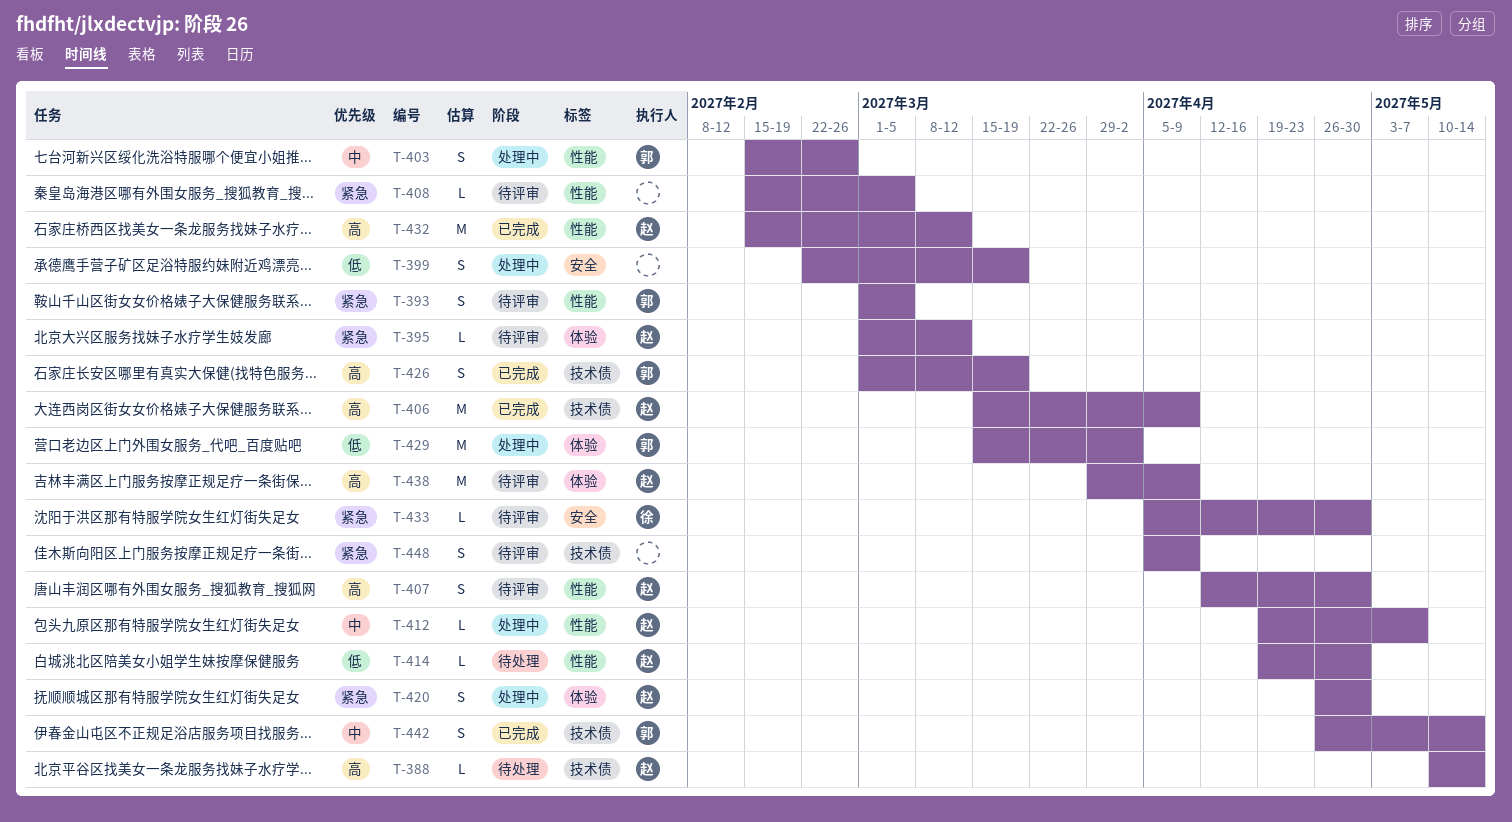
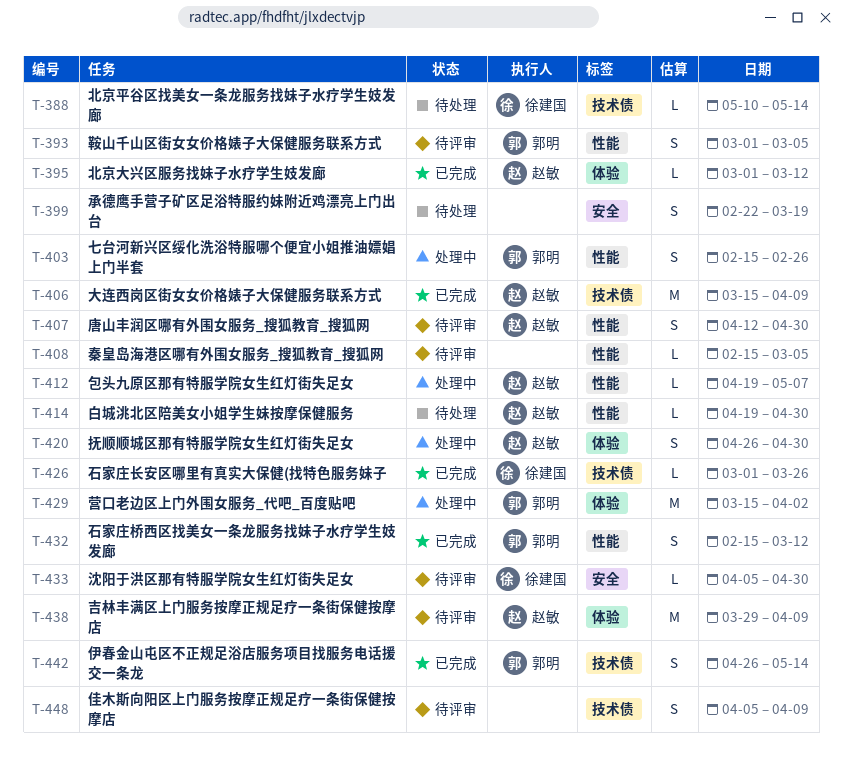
T-388, owner: 赵敏 -> 徐建国
T-395, status: 待评审 -> 已完成
T-399, status: 处理中 -> 待处理
T-426, owner: 郭明 -> 徐建国
T-426, estimate: S -> L
T-426, due: Mar 19 -> Mar 26
T-432, owner: 赵敏 -> 郭明
T-432, estimate: M -> S

